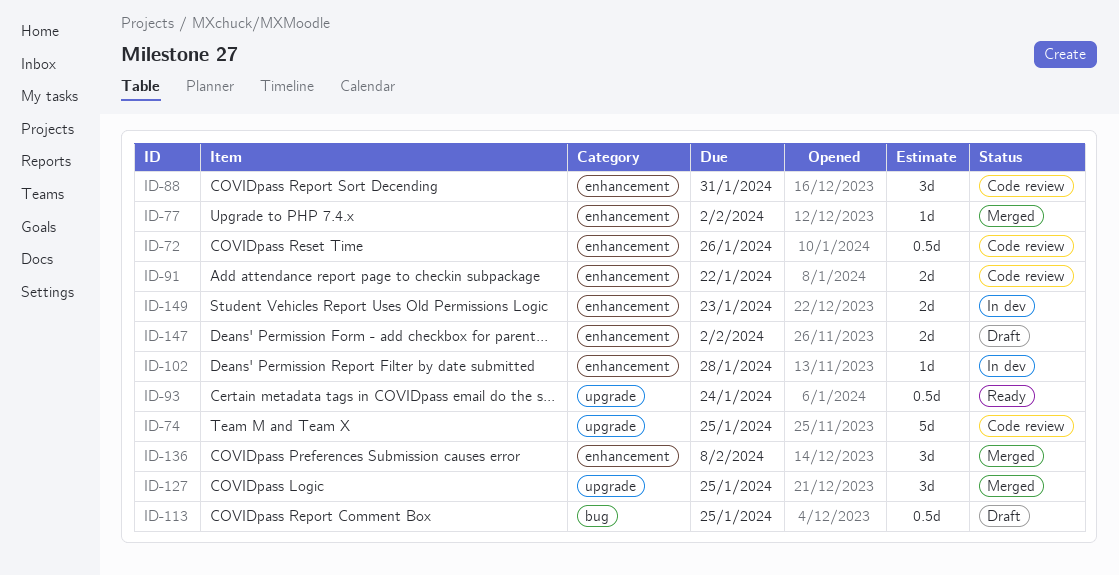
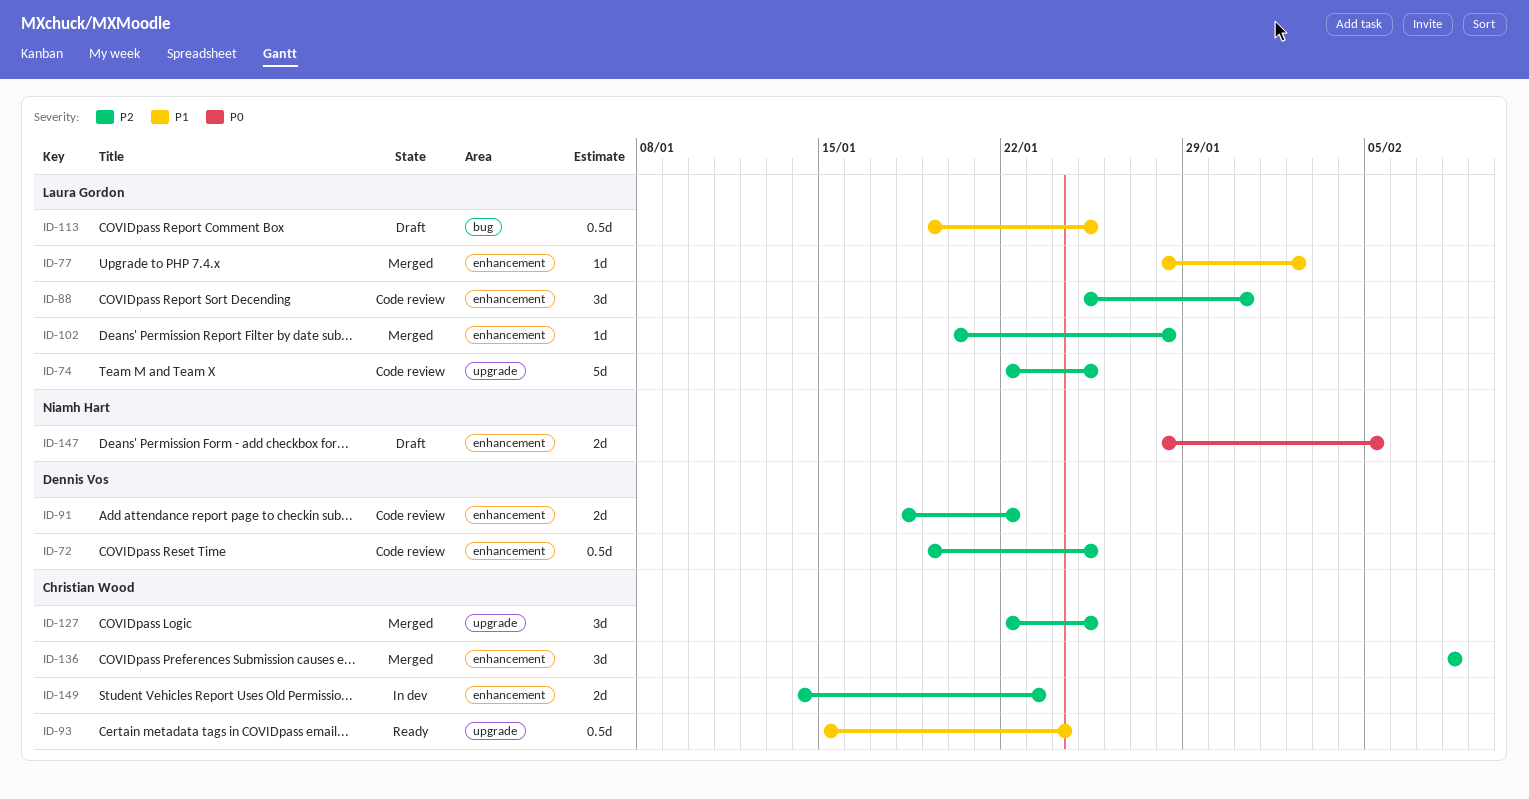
ID-72, due: Jan 26 -> Jan 25
ID-102, status: In dev -> Merged
ID-147, due: Feb 2 -> Feb 5

